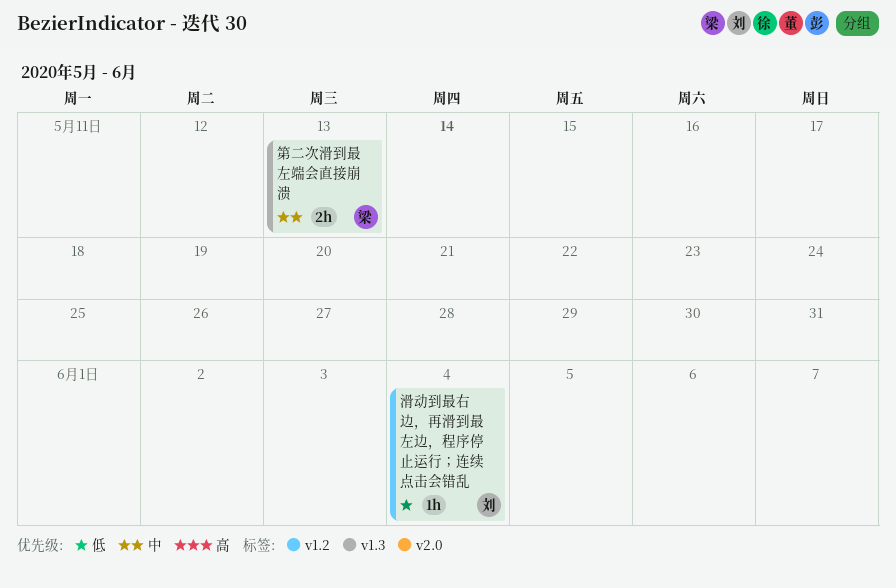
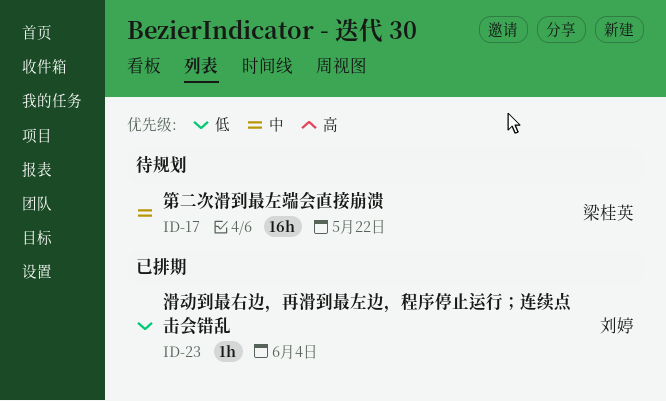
第二次滑到最左端会直接崩溃, estimate: 2h -> 16h
第二次滑到最左端会直接崩溃, due: May 13 -> May 22

